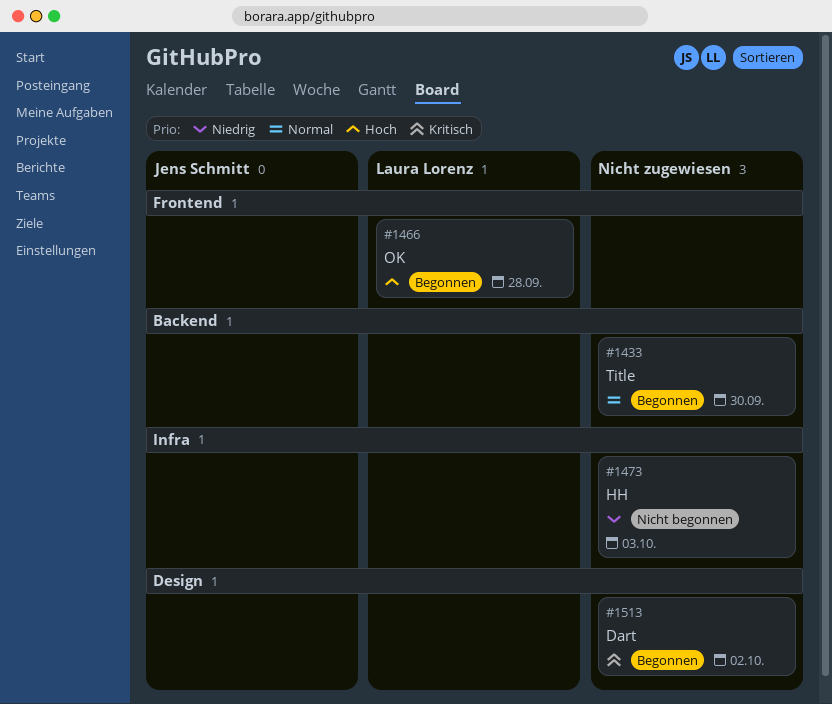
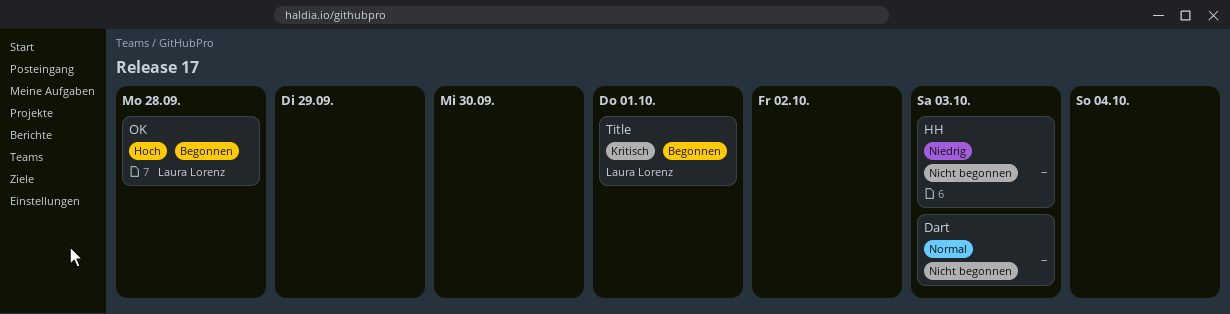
Dart, status: Begonnen -> Nicht begonnen
Dart, priority: Kritisch -> Normal
Dart, due: Oct 2 -> Oct 3
Title, owner: none -> Laura Lorenz
Title, priority: Normal -> Kritisch
Title, due: Sep 30 -> Oct 1

